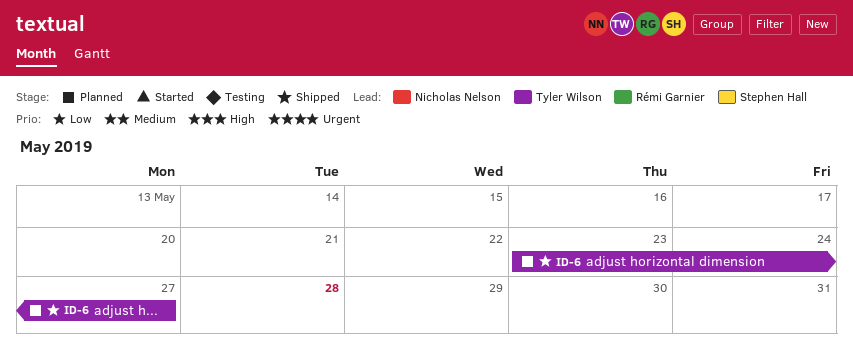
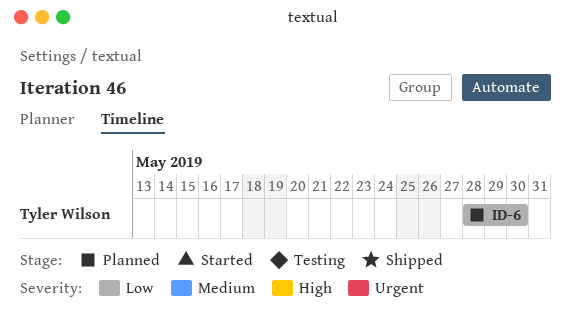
ID-6, start: May 23 -> May 28
ID-6, due: May 27 -> May 30

